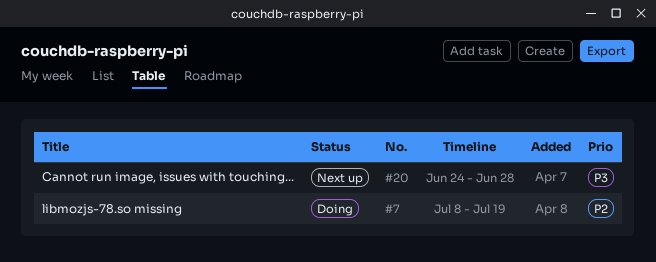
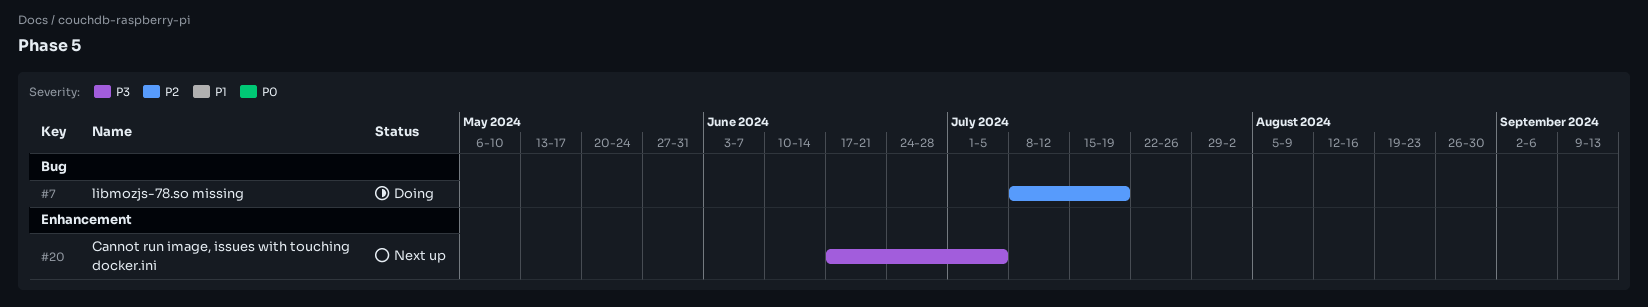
#20, start: Jun 24 -> Jun 17
#20, due: Jun 28 -> Jul 5

